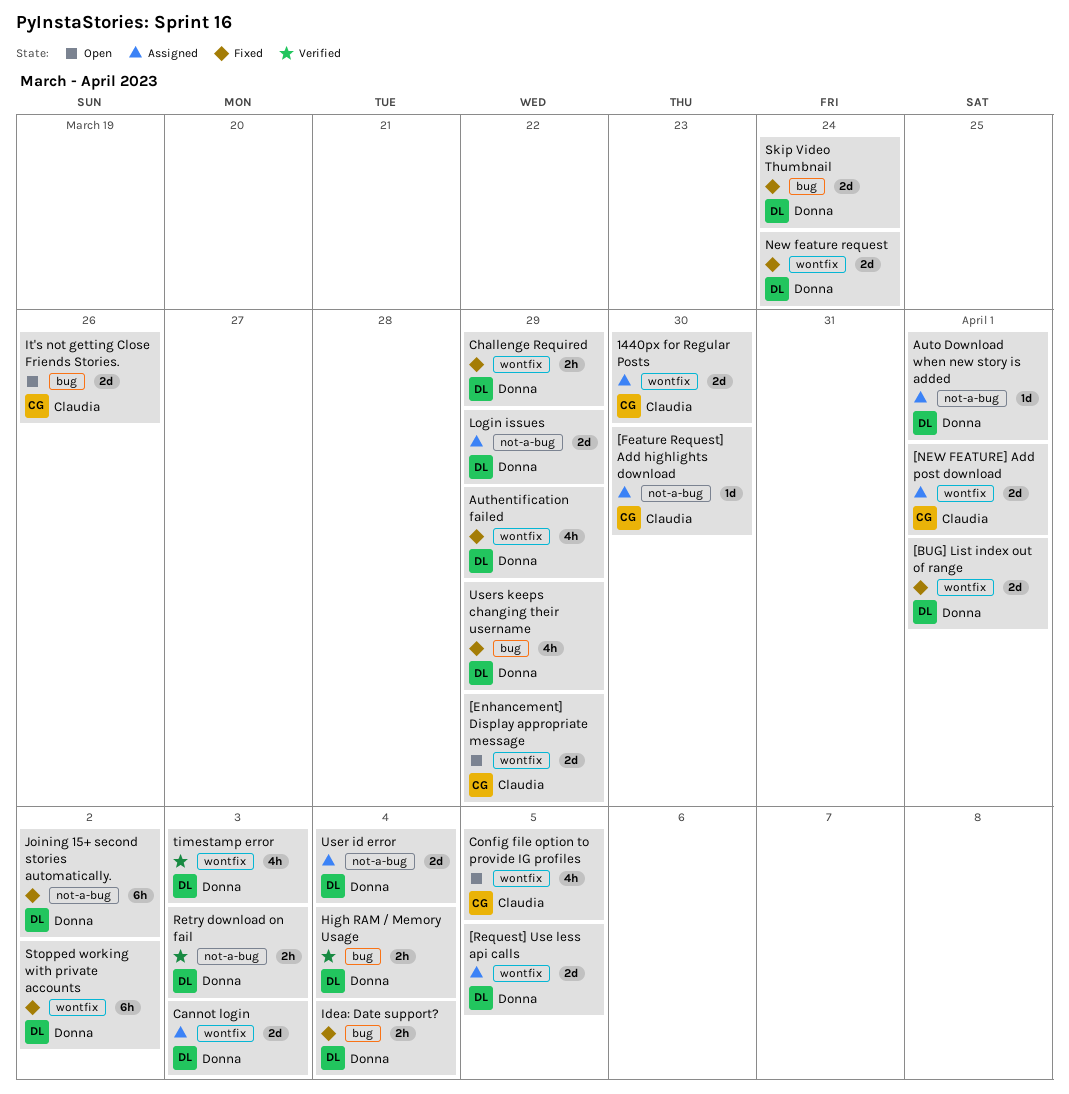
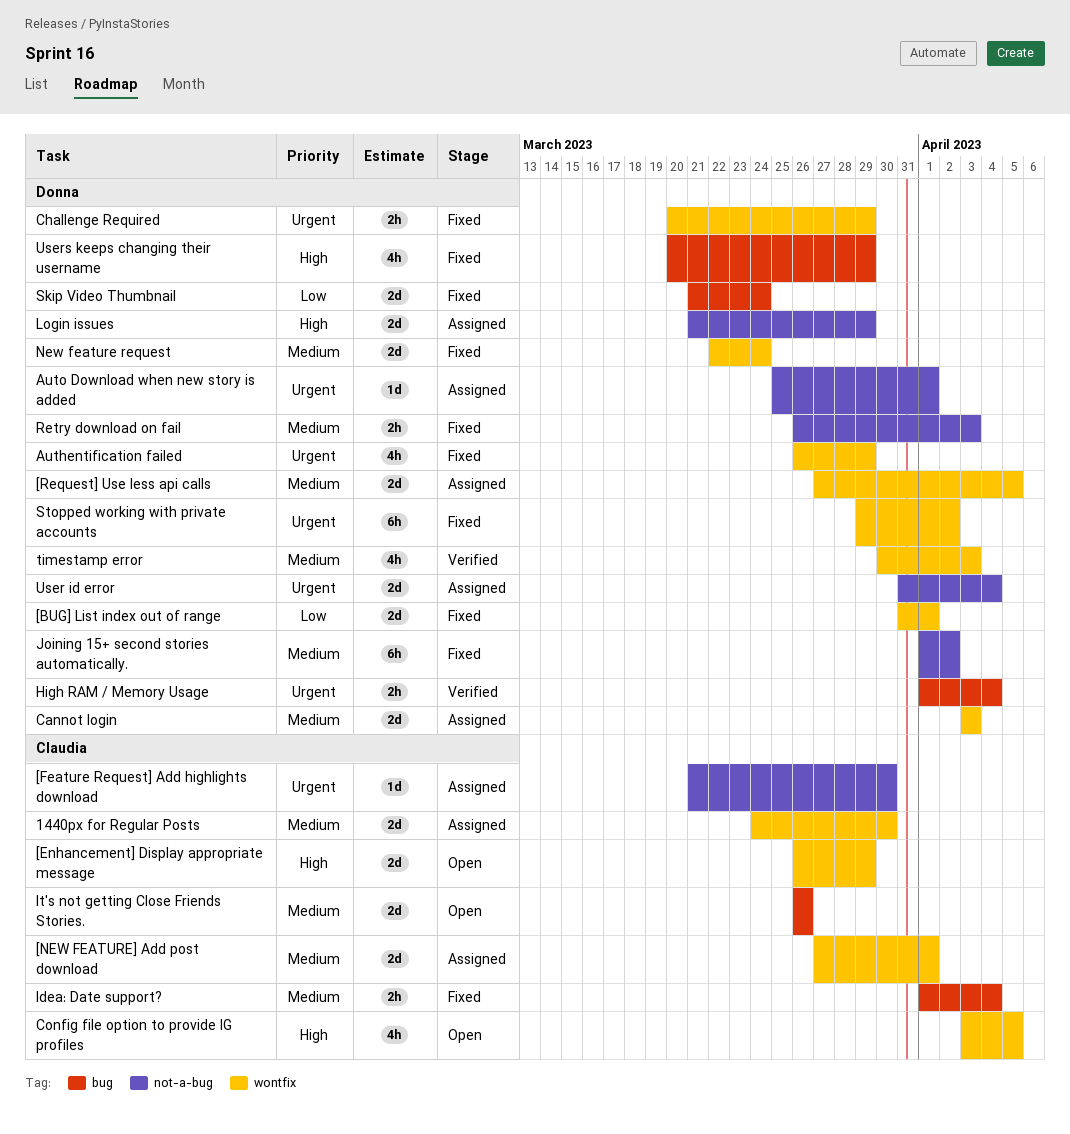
Idea: Date support?, owner: Donna -> Claudia
Retry download on fail, status: Verified -> Fixed

